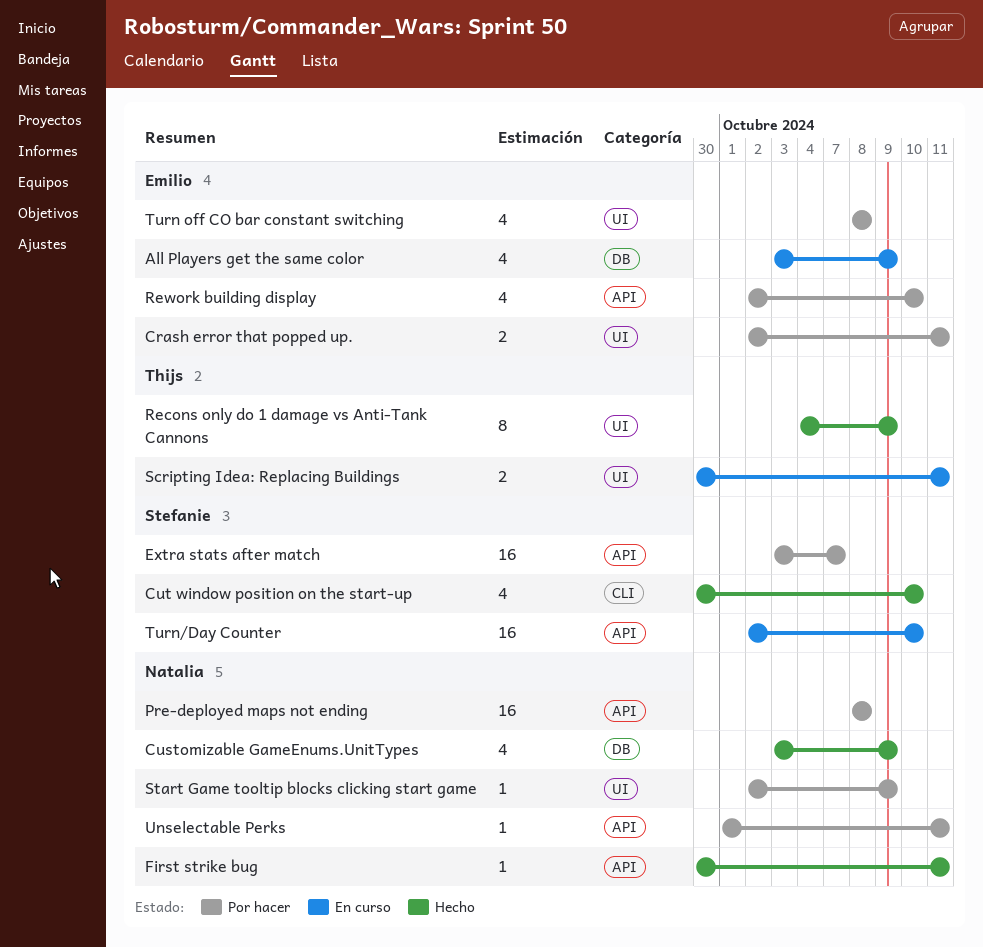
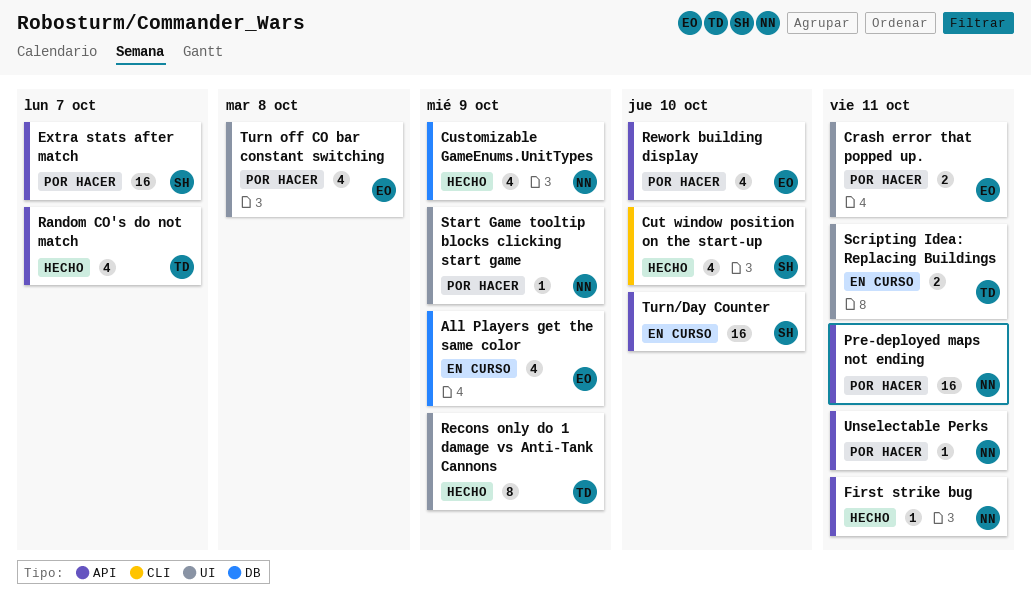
Pre-deployed maps not ending, due: Oct 8 -> Oct 11
Random CO's do not match: none -> present

